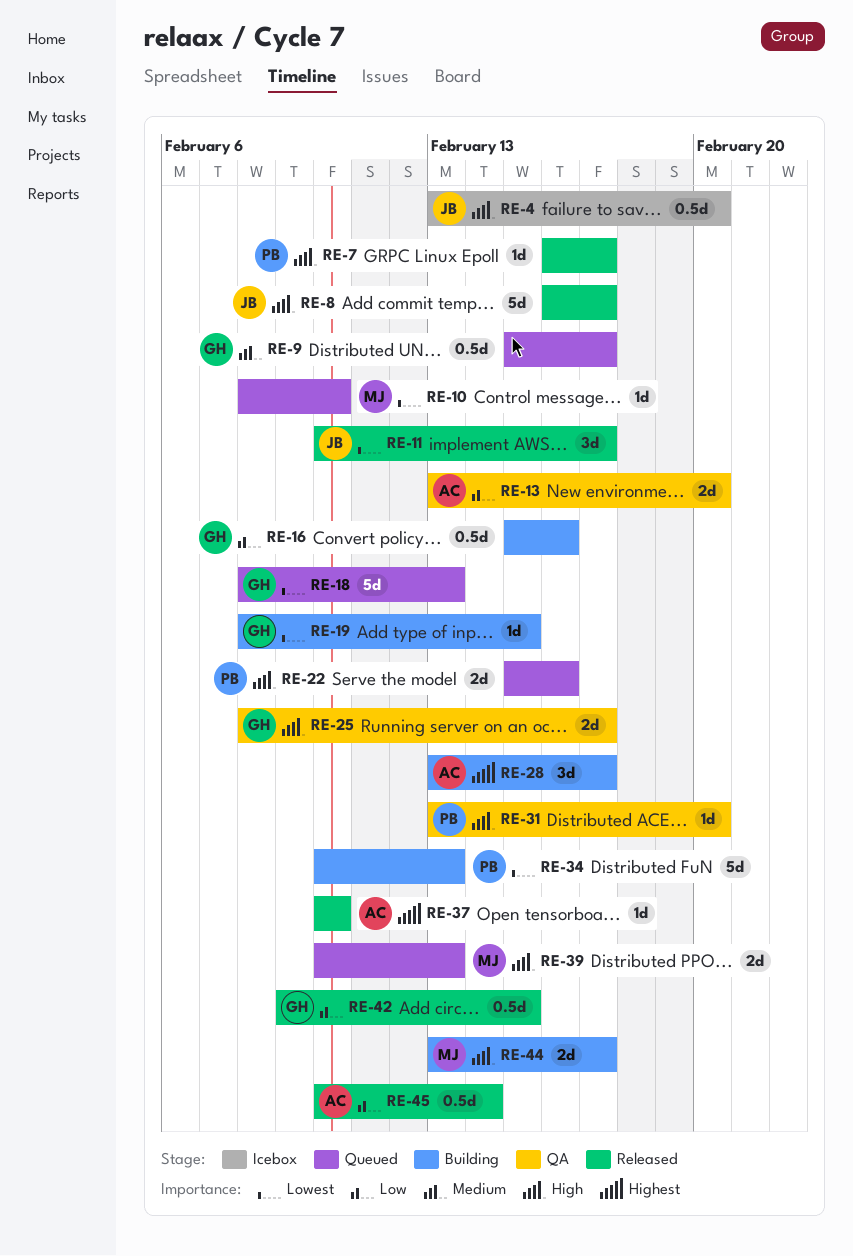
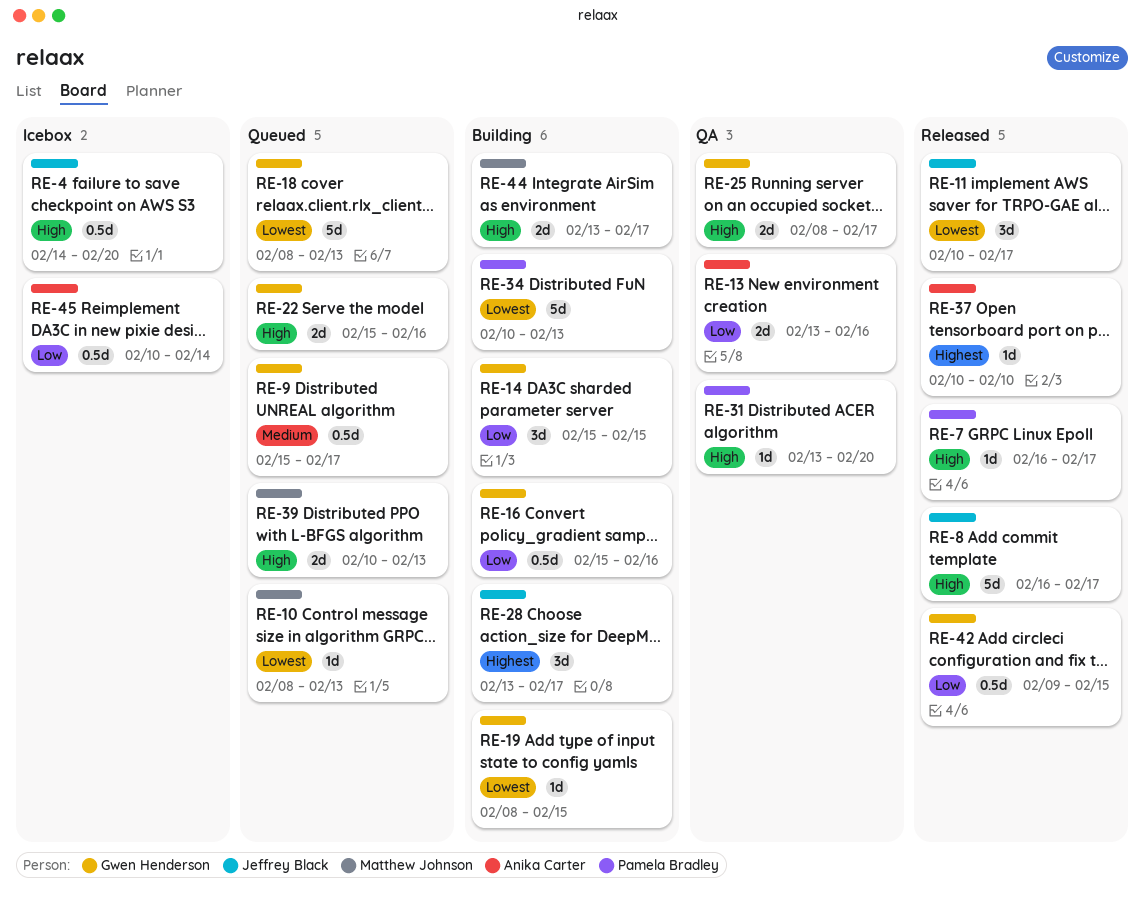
RE-4, start: Feb 13 -> Feb 14
RE-10, due: Feb 10 -> Feb 13
RE-13, due: Feb 20 -> Feb 16
RE-14: none -> present
RE-22, owner: Pamela Bradley -> Gwen Henderson
RE-28, owner: Anika Carter -> Jeffrey Black
RE-45, status: Released -> Icebox

